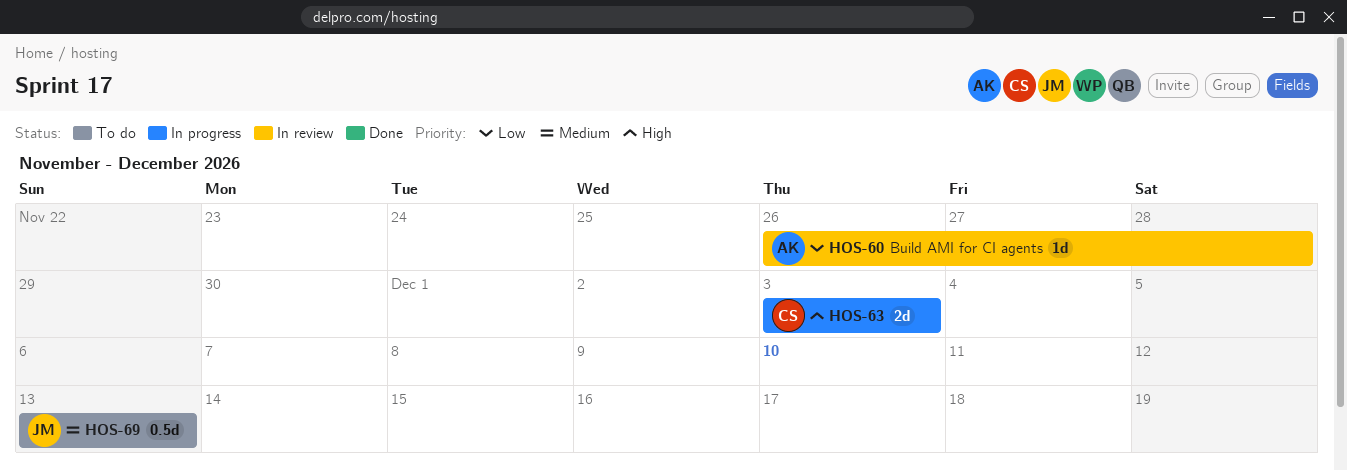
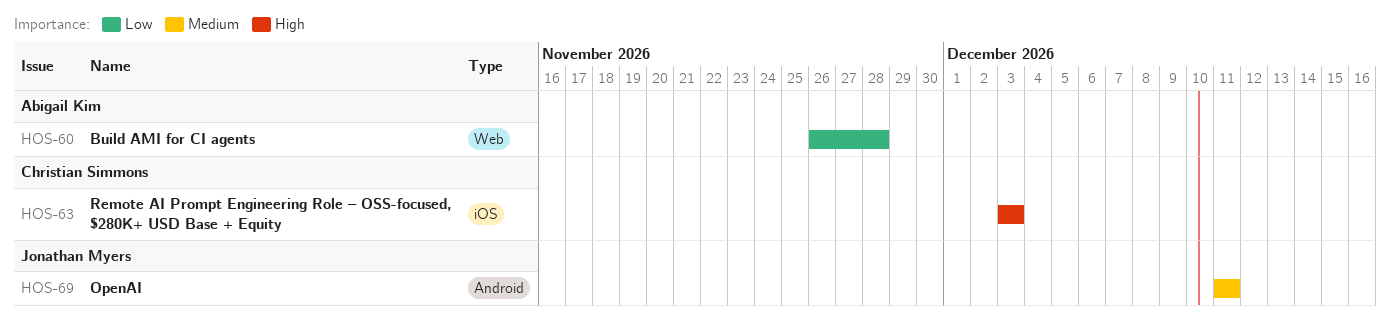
HOS-69, start: Dec 13 -> Dec 11
HOS-69, due: Dec 13 -> Dec 11

